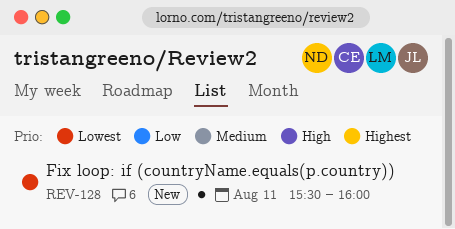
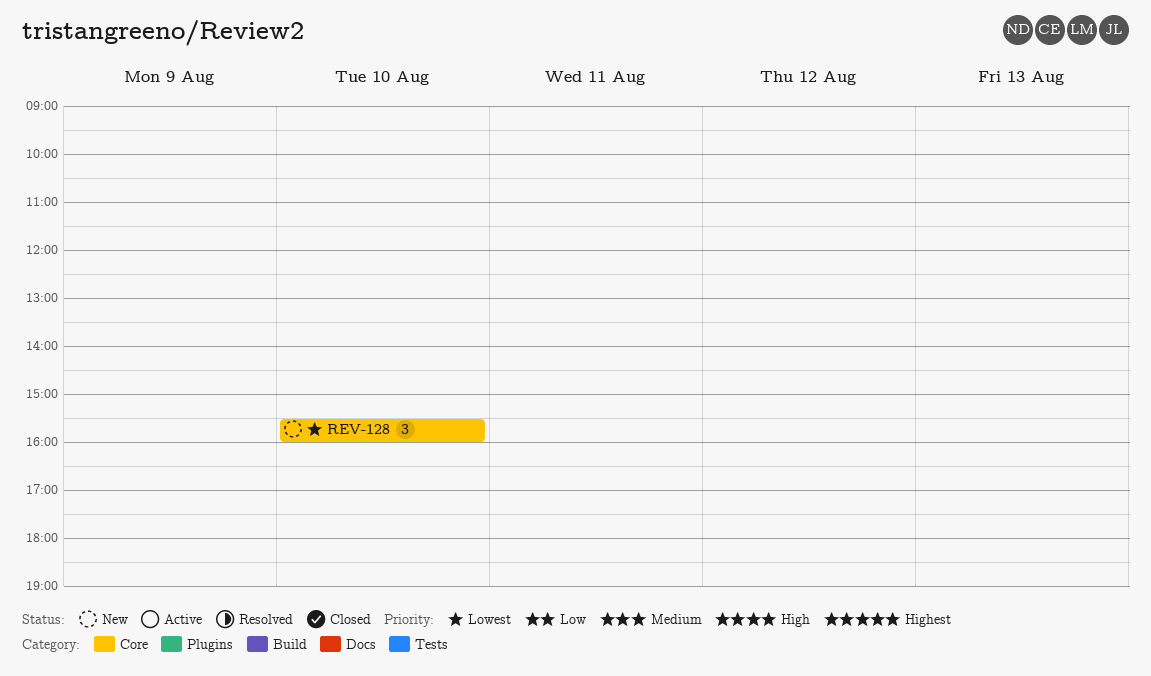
REV-128, estimate: 1 -> 3
REV-128, day: Aug 11 -> Aug 10

